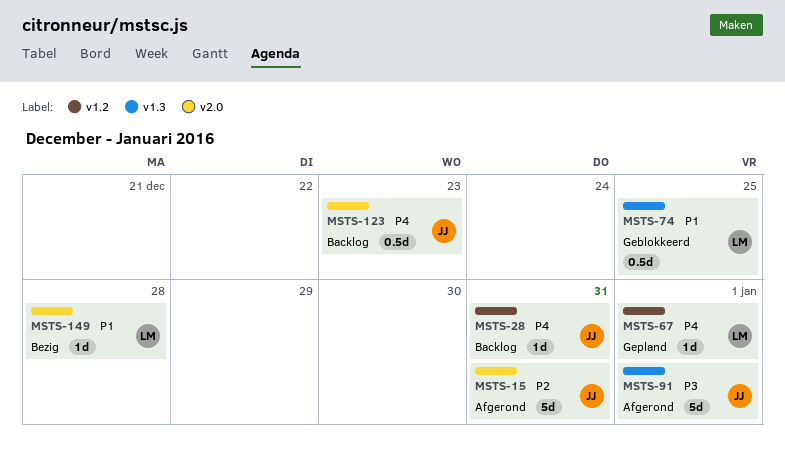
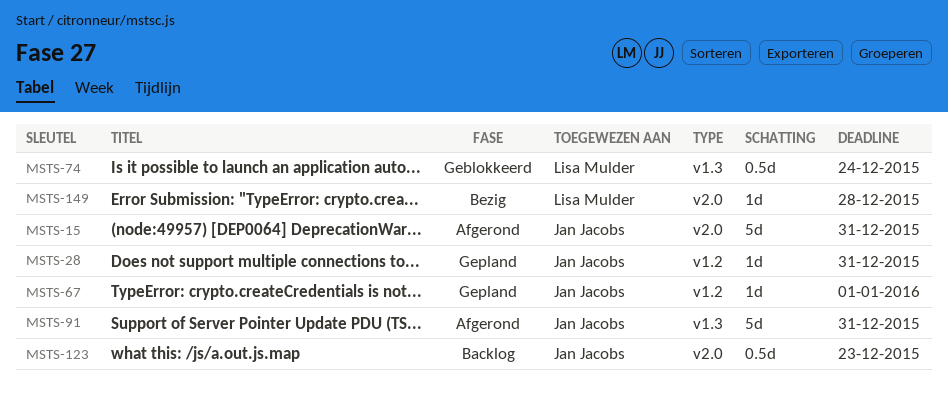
MSTS-28, status: Backlog -> Gepland
MSTS-67, owner: Lisa Mulder -> Jan Jacobs
MSTS-74, due: Dec 25 -> Dec 24
MSTS-91, due: Jan 1 -> Dec 31

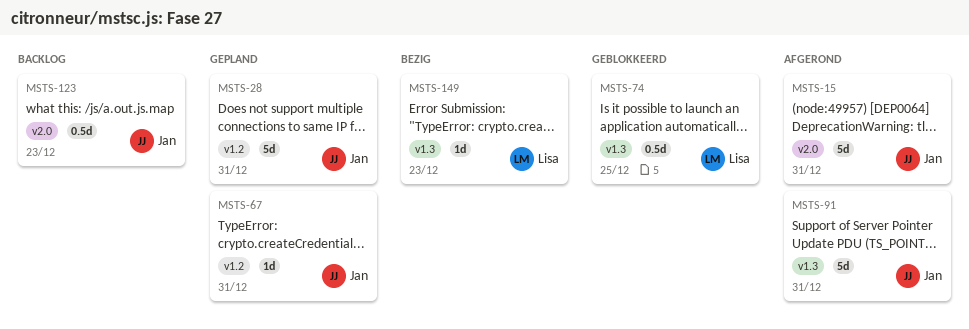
MSTS-28, estimate: 1d -> 5d
MSTS-67, due: Jan 1 -> Dec 31
MSTS-74, due: Dec 24 -> Dec 25
MSTS-149, label: v2.0 -> v1.3
MSTS-149, due: Dec 28 -> Dec 23

